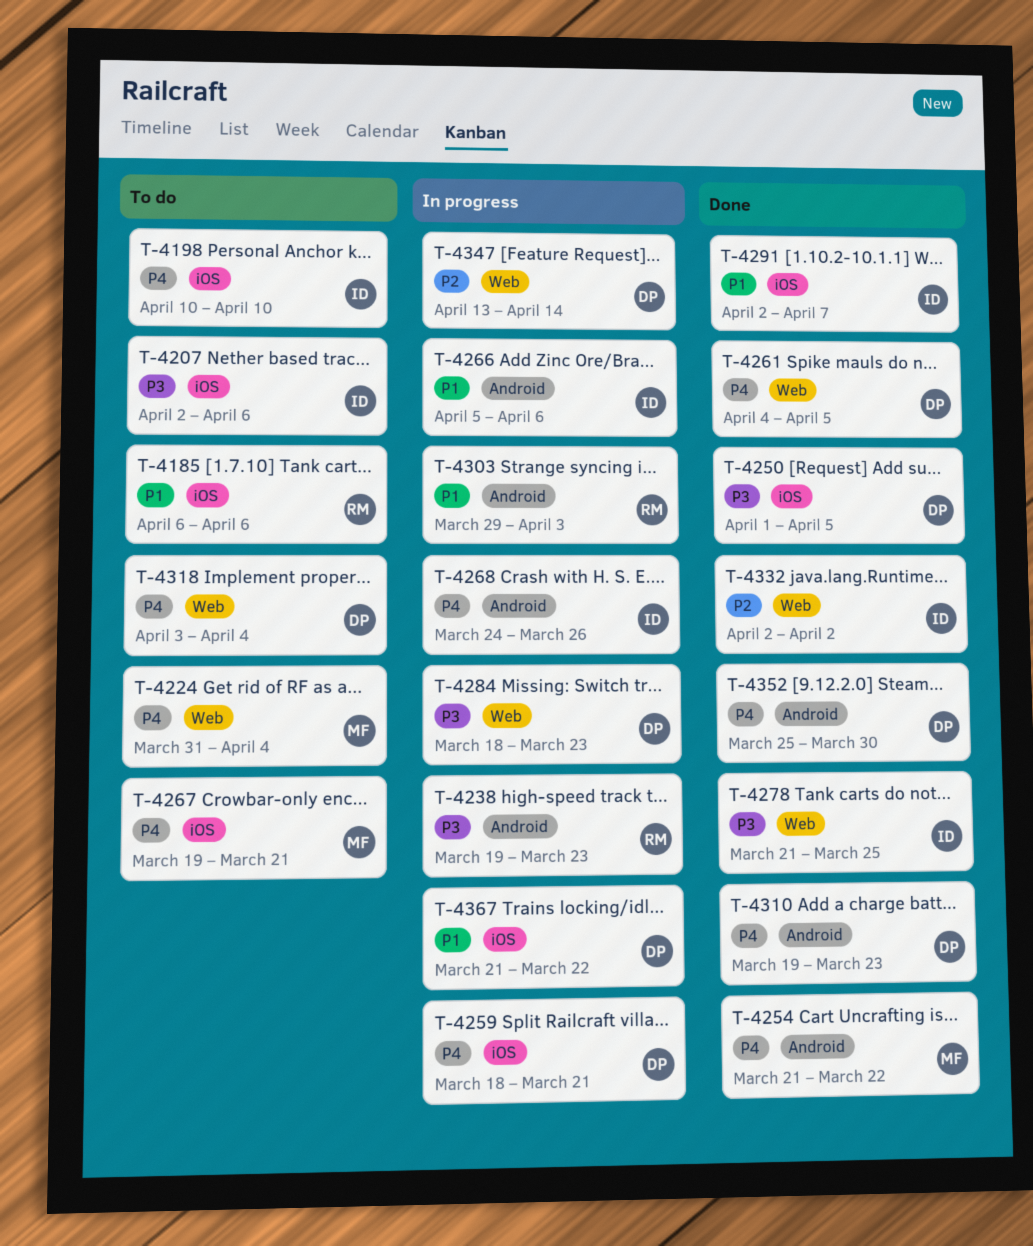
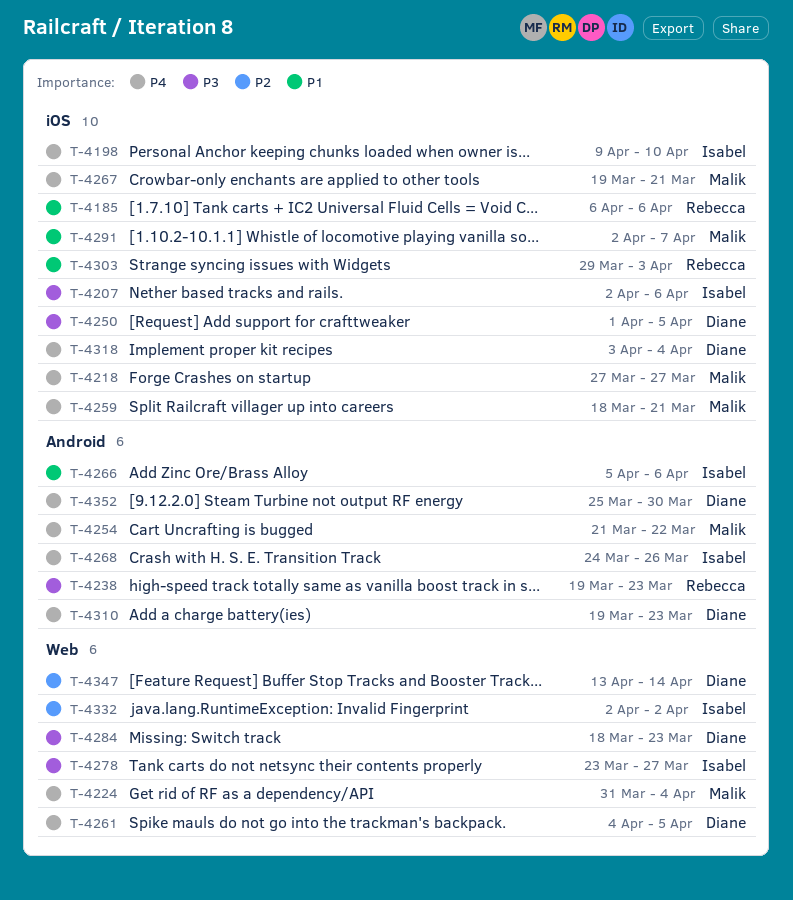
T-4198, start: Apr 10 -> Apr 9
T-4218: none -> present
T-4259, owner: Diane -> Malik
T-4278, start: Mar 21 -> Mar 23
T-4278, due: Mar 25 -> Mar 27
T-4291, owner: Isabel -> Malik
T-4303, label: Android -> iOS
T-4318, label: Web -> iOS
T-4367: present -> none

